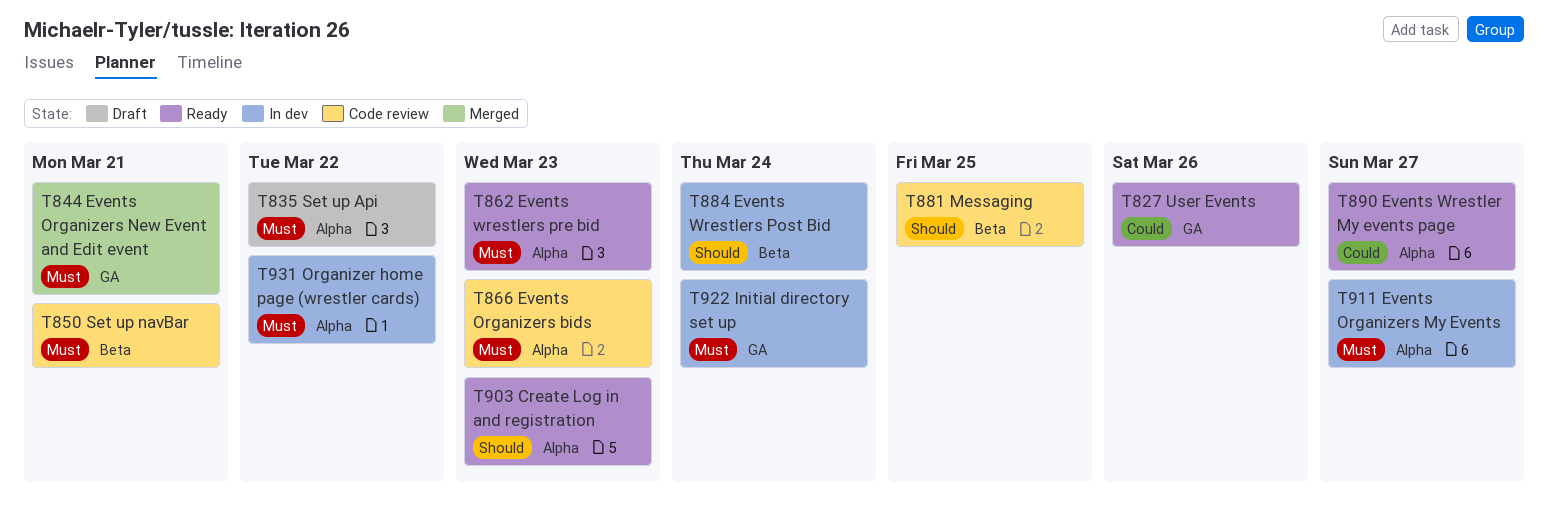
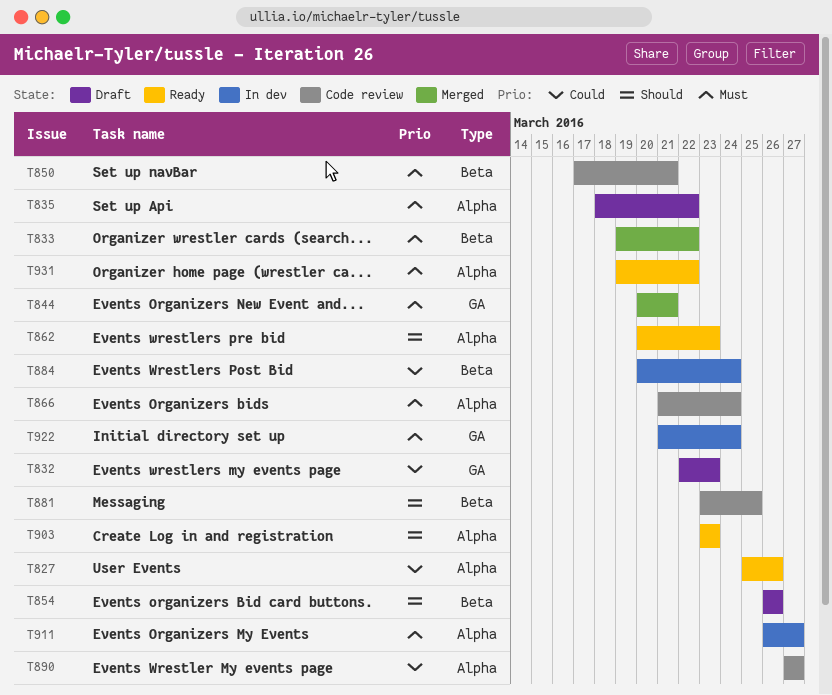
T827, label: GA -> Alpha
T832: none -> present
T833: none -> present
T854: none -> present
T862, priority: Must -> Should
T866, due: Mar 23 -> Mar 24
T884, priority: Should -> Could
T890, status: Ready -> Code review
T931, status: In dev -> Ready

